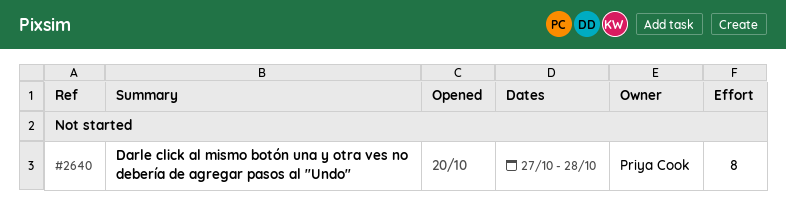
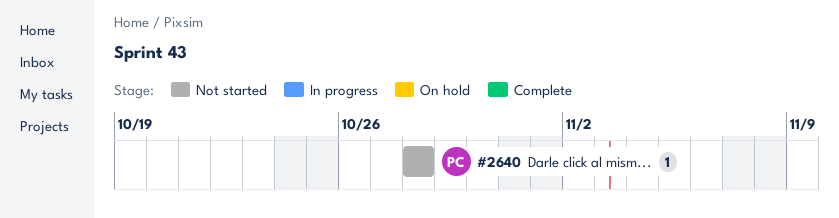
#2640, estimate: 8 -> 1
#2640, start: Oct 27 -> Oct 28

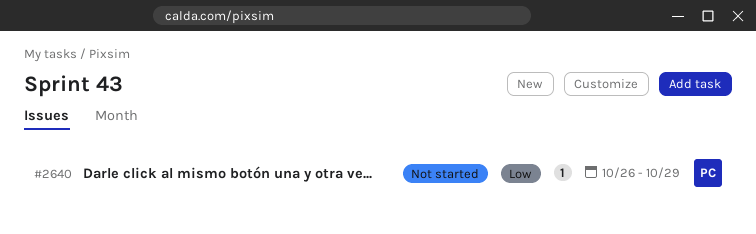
#2640, start: Oct 28 -> Oct 26
#2640, due: Oct 28 -> Oct 29

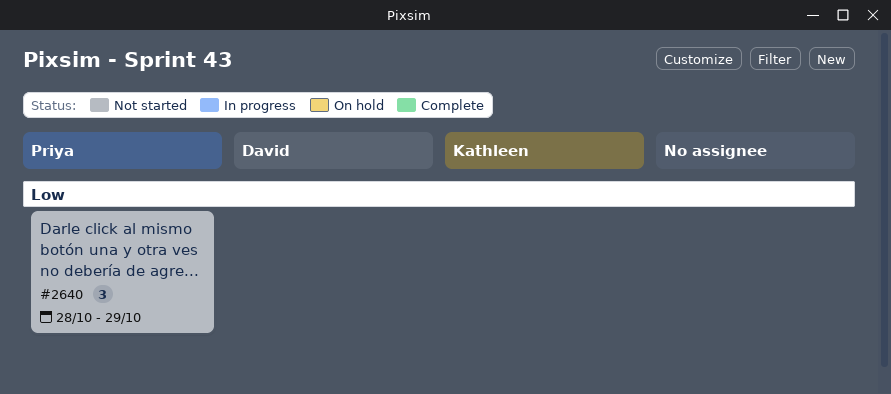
#2640, estimate: 1 -> 3
#2640, start: Oct 26 -> Oct 28

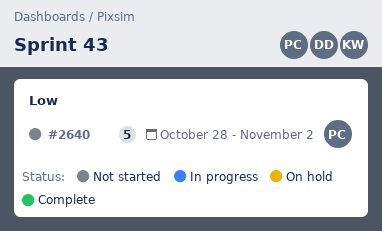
#2640, estimate: 3 -> 5
#2640, due: Oct 29 -> Nov 2

